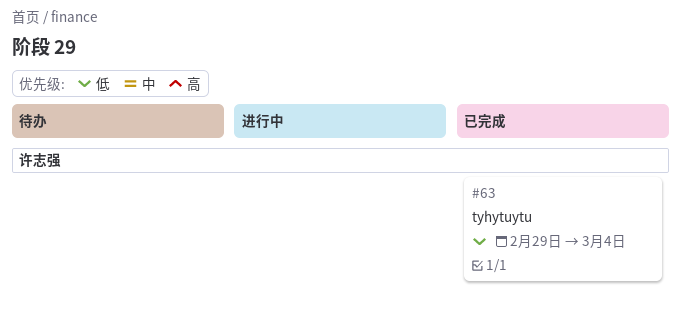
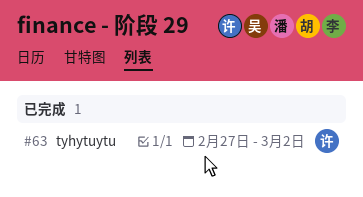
#63, start: Feb 29 -> Feb 27
#63, due: Mar 4 -> Mar 2

